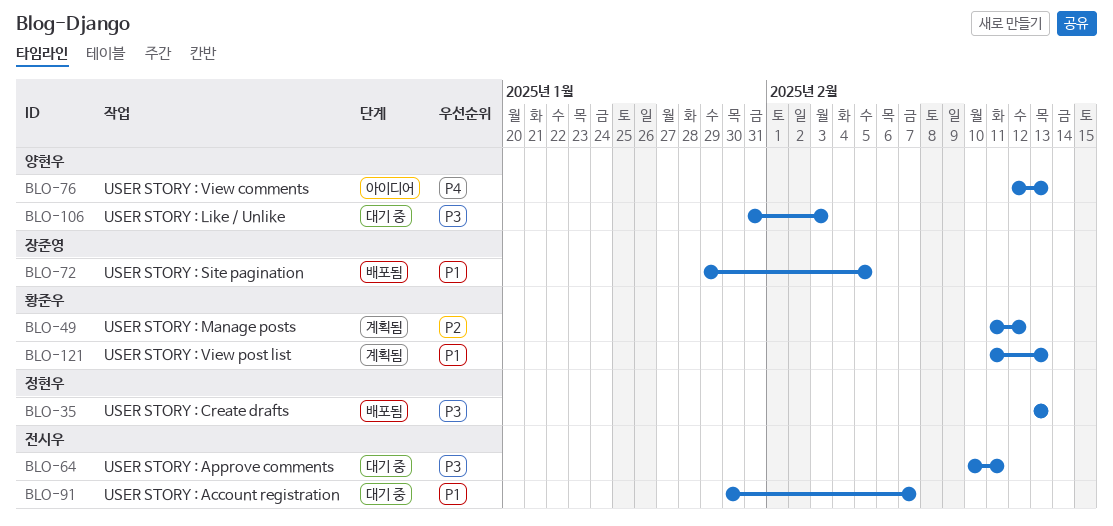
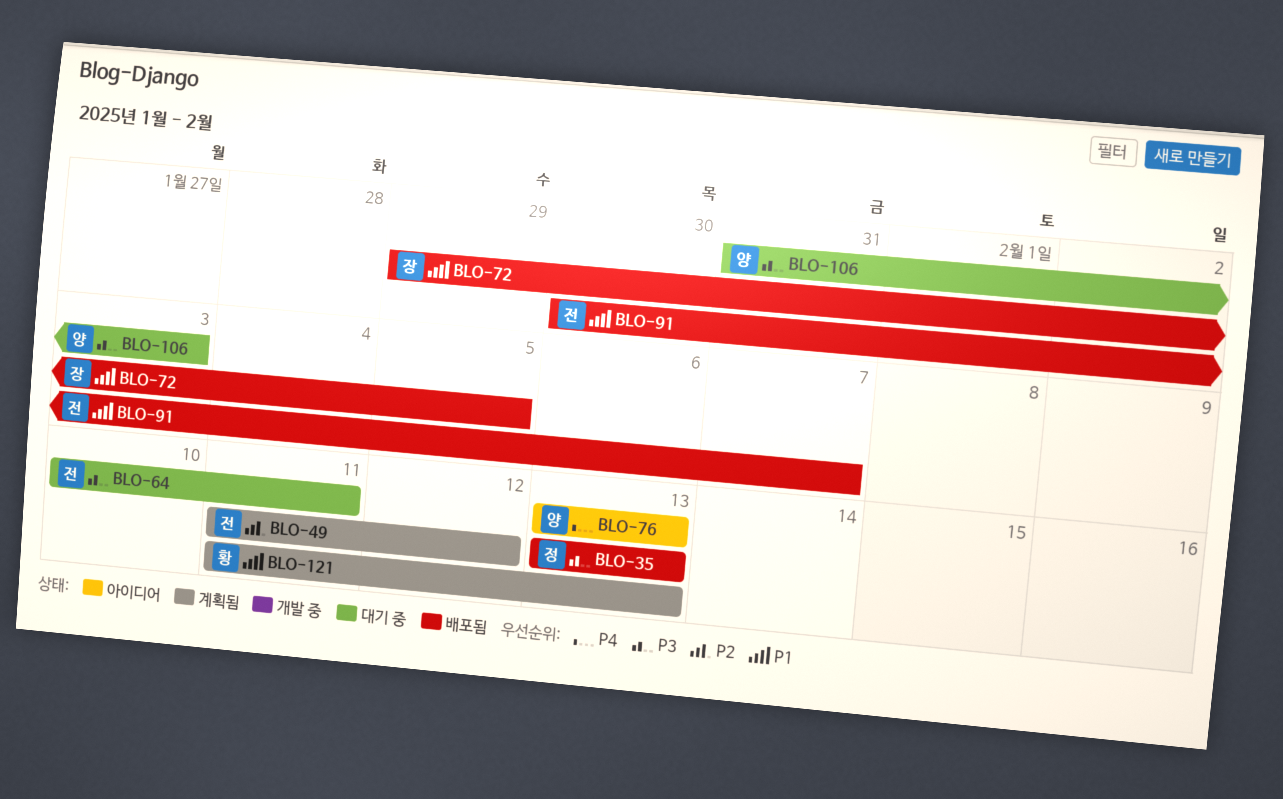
BLO-49, owner: 황준우 -> 전시우
BLO-76, start: Feb 12 -> Feb 13
BLO-91, status: 대기 중 -> 배포됨

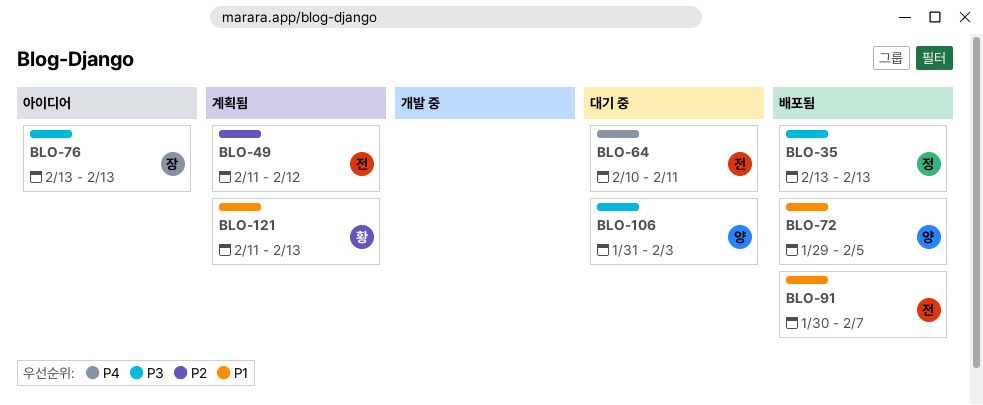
BLO-64, priority: P3 -> P4
BLO-72, owner: 장 -> 양
BLO-76, owner: 양 -> 장
BLO-76, priority: P4 -> P3

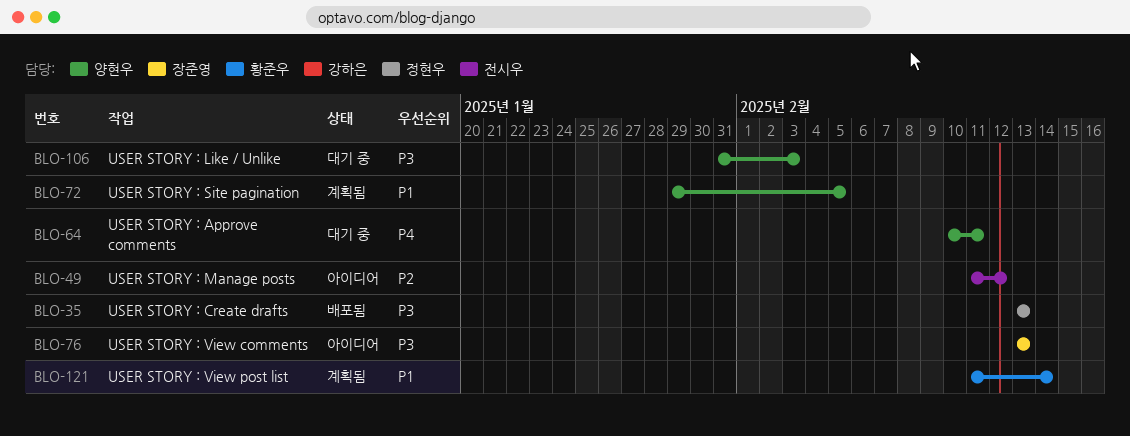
BLO-49, status: 계획됨 -> 아이디어
BLO-64, owner: 전시우 -> 양현우
BLO-72, status: 배포됨 -> 계획됨
BLO-91: present -> none
BLO-121, due: Feb 13 -> Feb 14

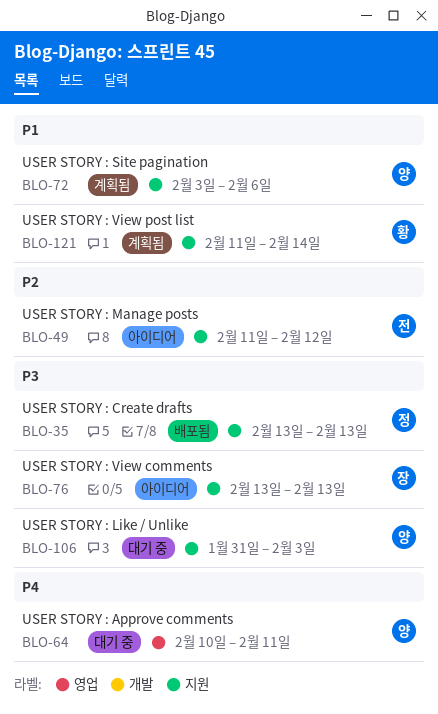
BLO-72, start: Jan 29 -> Feb 3
BLO-72, due: Feb 5 -> Feb 6

